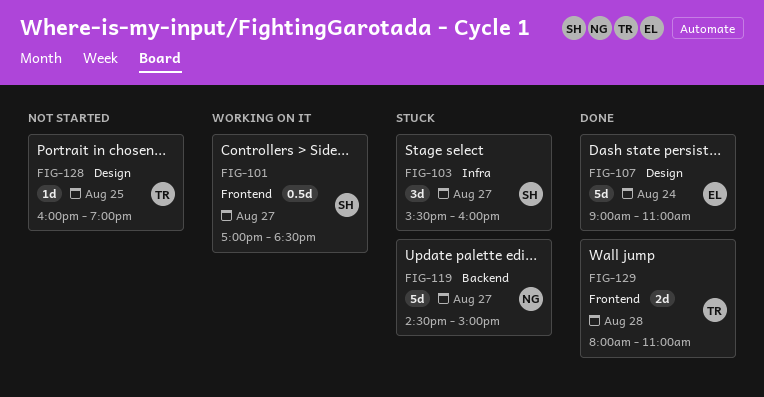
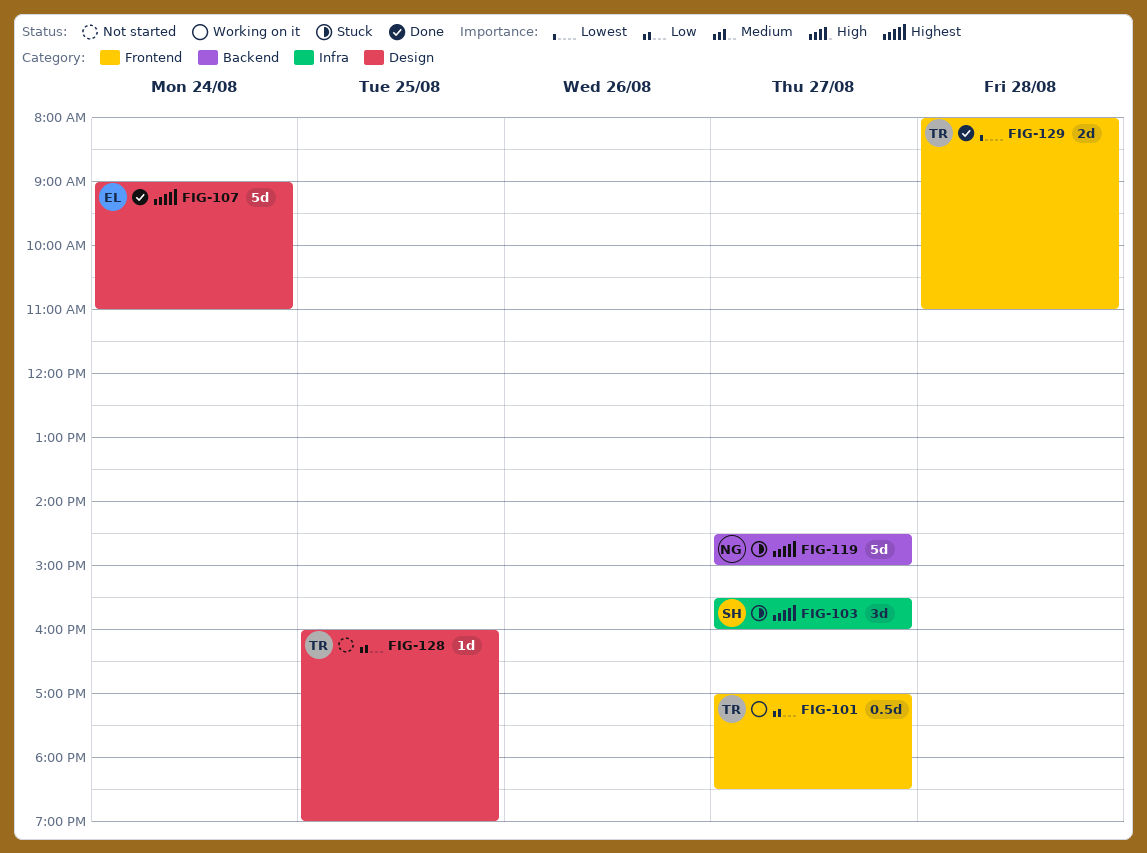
FIG-101, owner: SH -> TR

